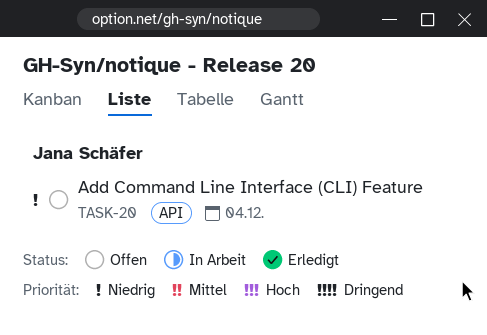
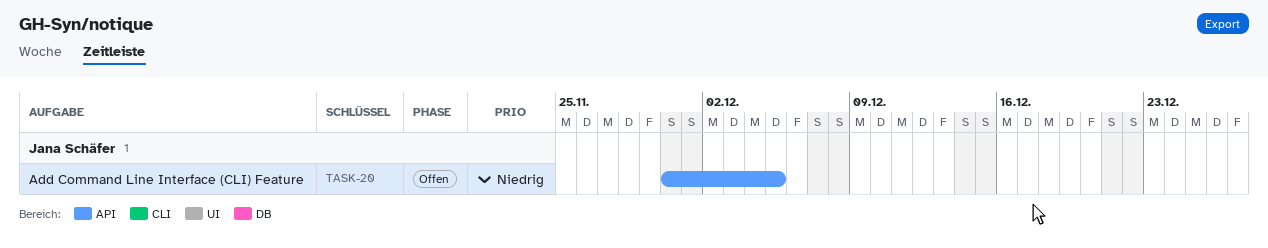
TASK-20, due: Dec 4 -> Dec 5

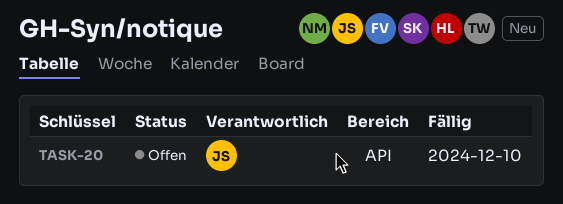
TASK-20, due: Dec 5 -> Dec 10

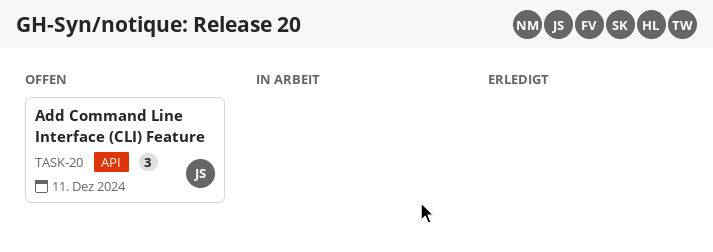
TASK-20, due: Dec 10 -> Dec 11

